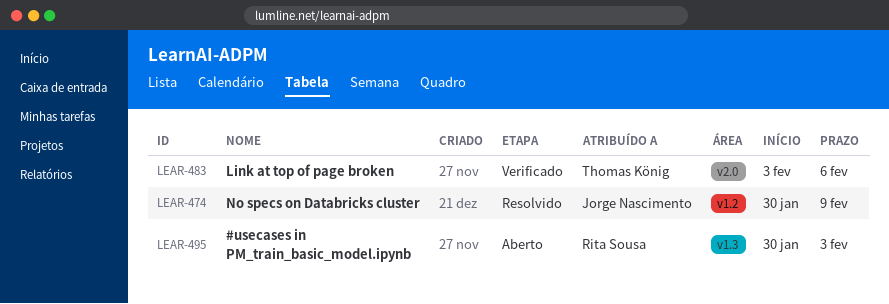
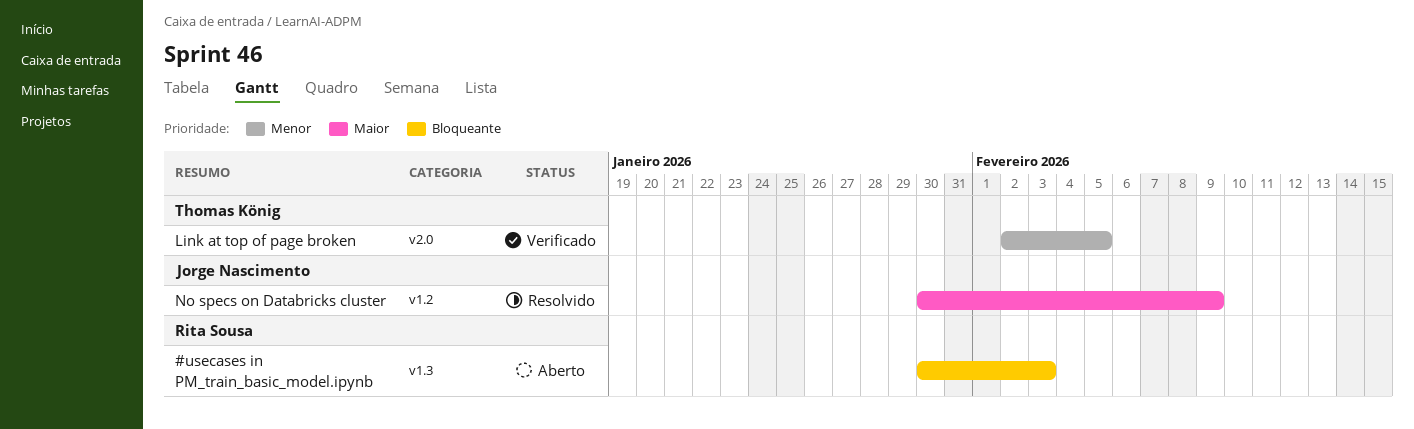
Link at top of page broken, start: Feb 3 -> Feb 2
Link at top of page broken, due: Feb 6 -> Feb 5

